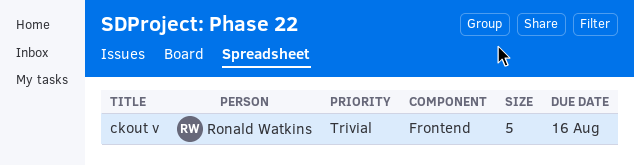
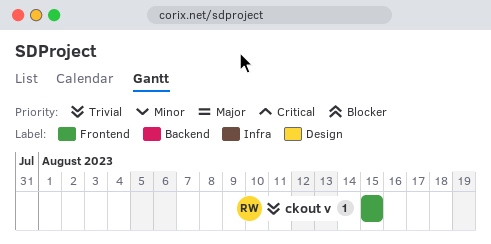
ckout v, estimate: 5 -> 1
ckout v, due: Aug 16 -> Aug 15

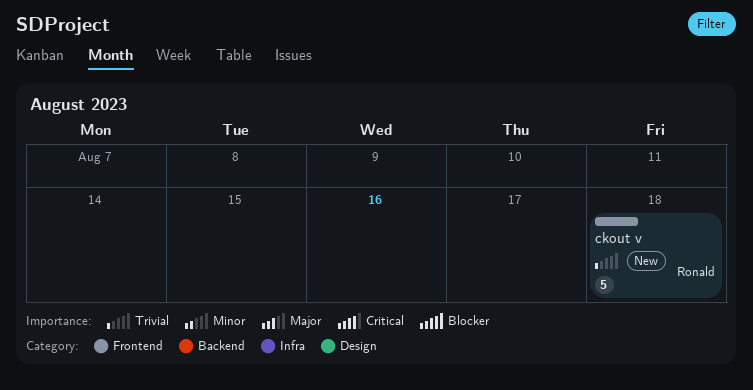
ckout v, estimate: 1 -> 5
ckout v, due: Aug 15 -> Aug 18

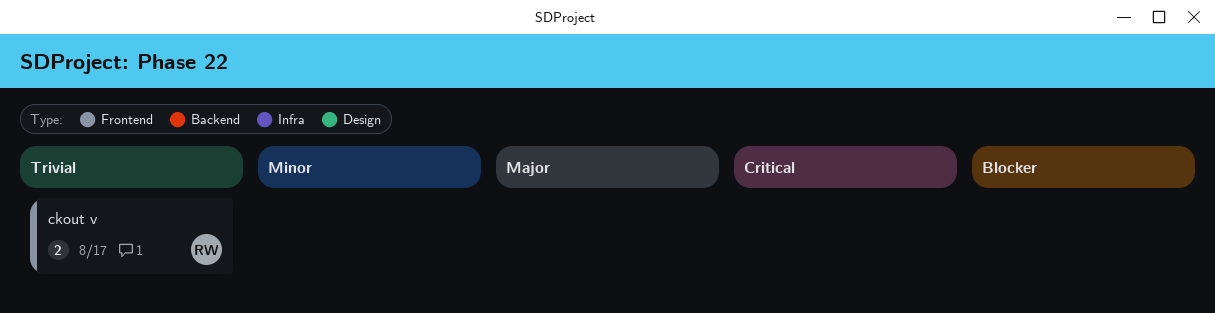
ckout v, estimate: 5 -> 2
ckout v, due: Aug 18 -> Aug 17

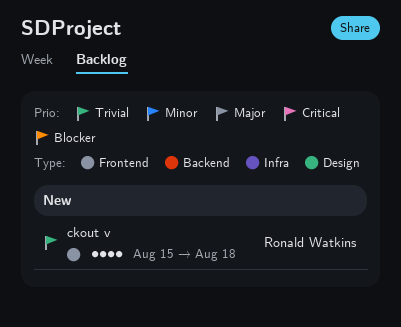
ckout v, estimate: 2 -> 4
ckout v, due: Aug 17 -> Aug 18

